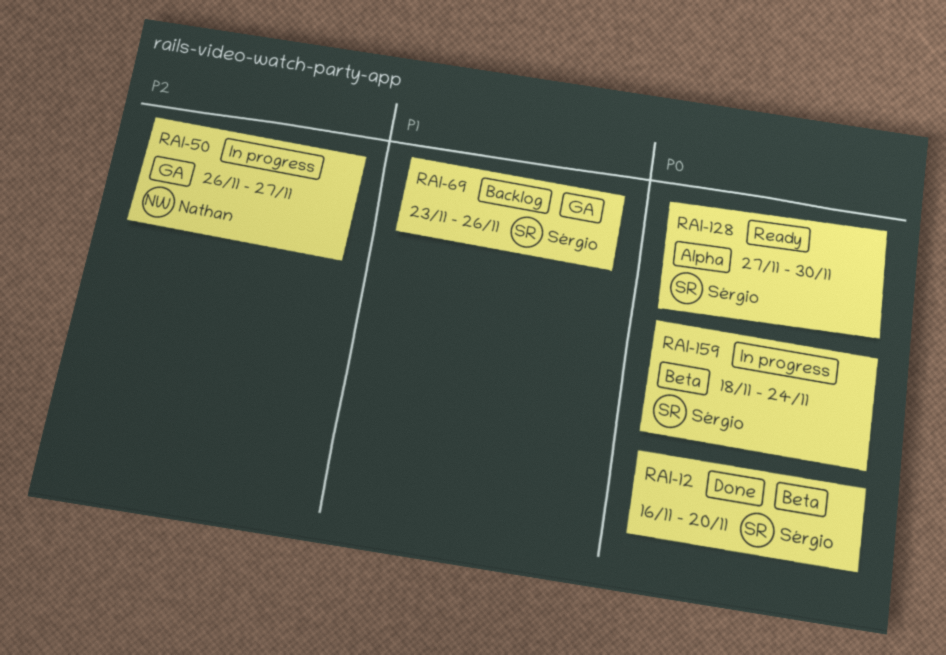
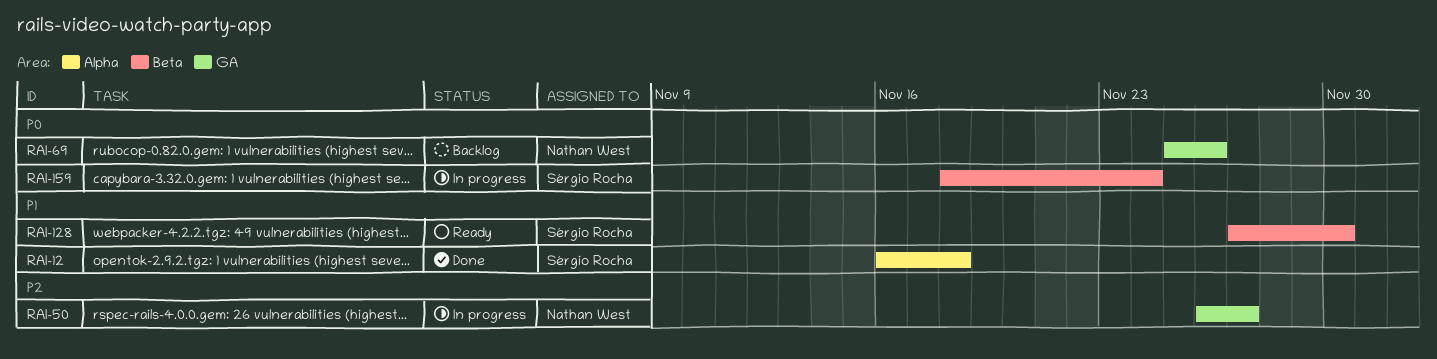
RAI-12, priority: P0 -> P1
RAI-12, label: Beta -> Alpha
RAI-12, due: Nov 20 -> Nov 18
RAI-69, owner: Sérgio Rocha -> Nathan West
RAI-69, priority: P1 -> P0
RAI-69, start: Nov 23 -> Nov 25
RAI-128, priority: P0 -> P1
RAI-128, label: Alpha -> Beta

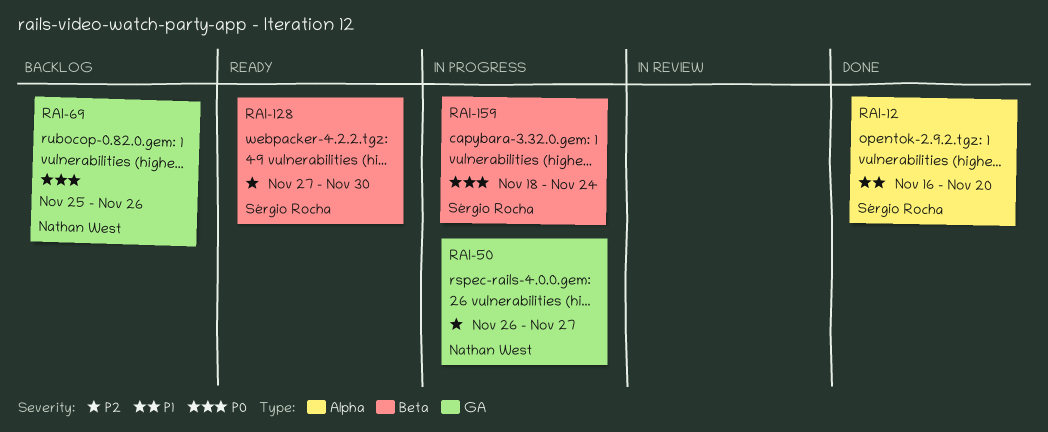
RAI-12, due: Nov 18 -> Nov 20
RAI-128, priority: P1 -> P2

